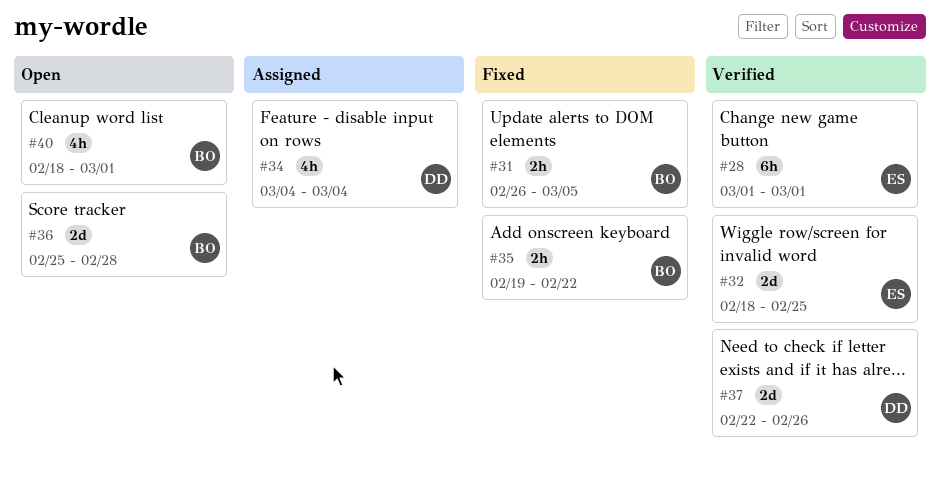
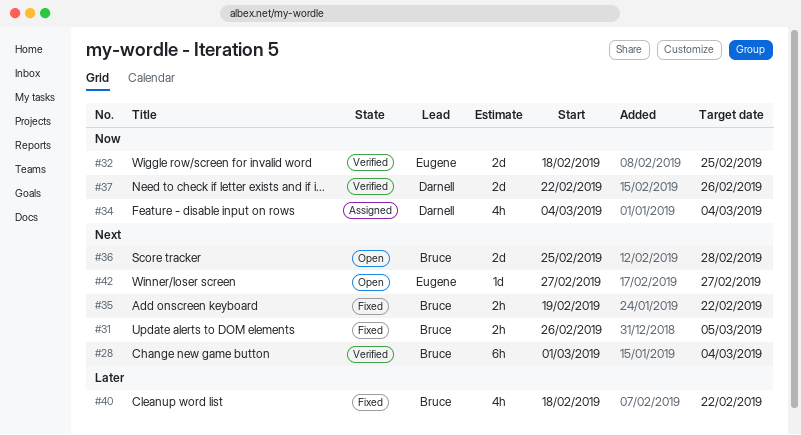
#28, owner: Eugene -> Bruce
#28, due: Mar 1 -> Mar 4
#40, status: Open -> Fixed
#40, due: Mar 1 -> Feb 22
#42: none -> present

